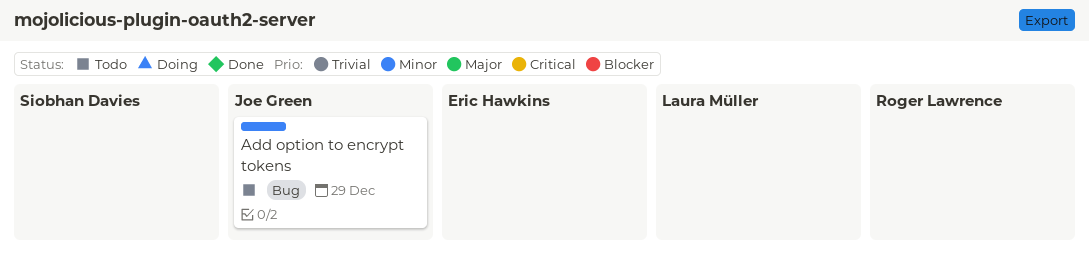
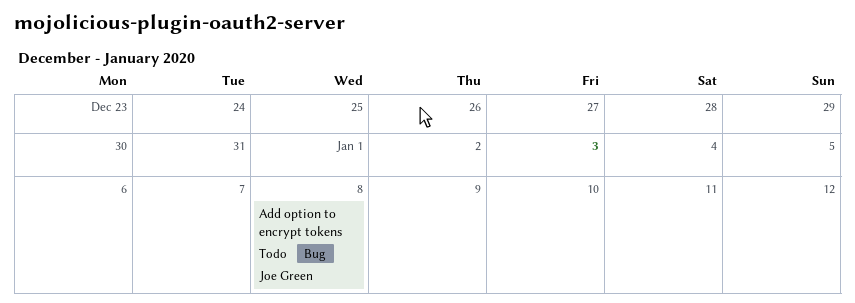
Add option to encrypt tokens, due: Dec 29 -> Jan 8

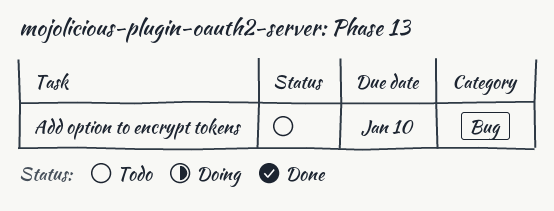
Add option to encrypt tokens, due: Jan 8 -> Jan 10

